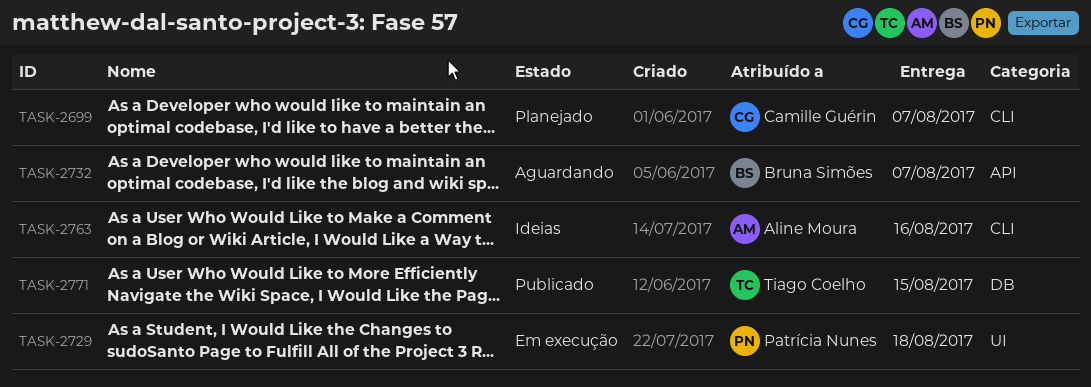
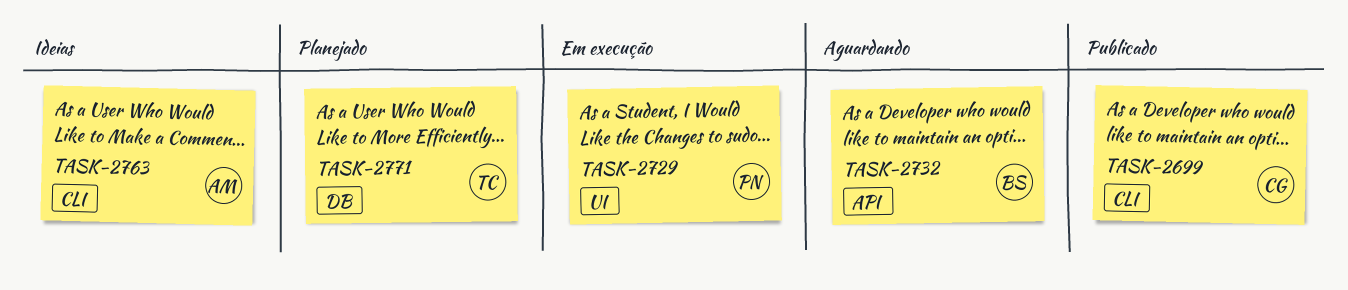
TASK-2699, status: Planejado -> Publicado
TASK-2771, status: Publicado -> Planejado

